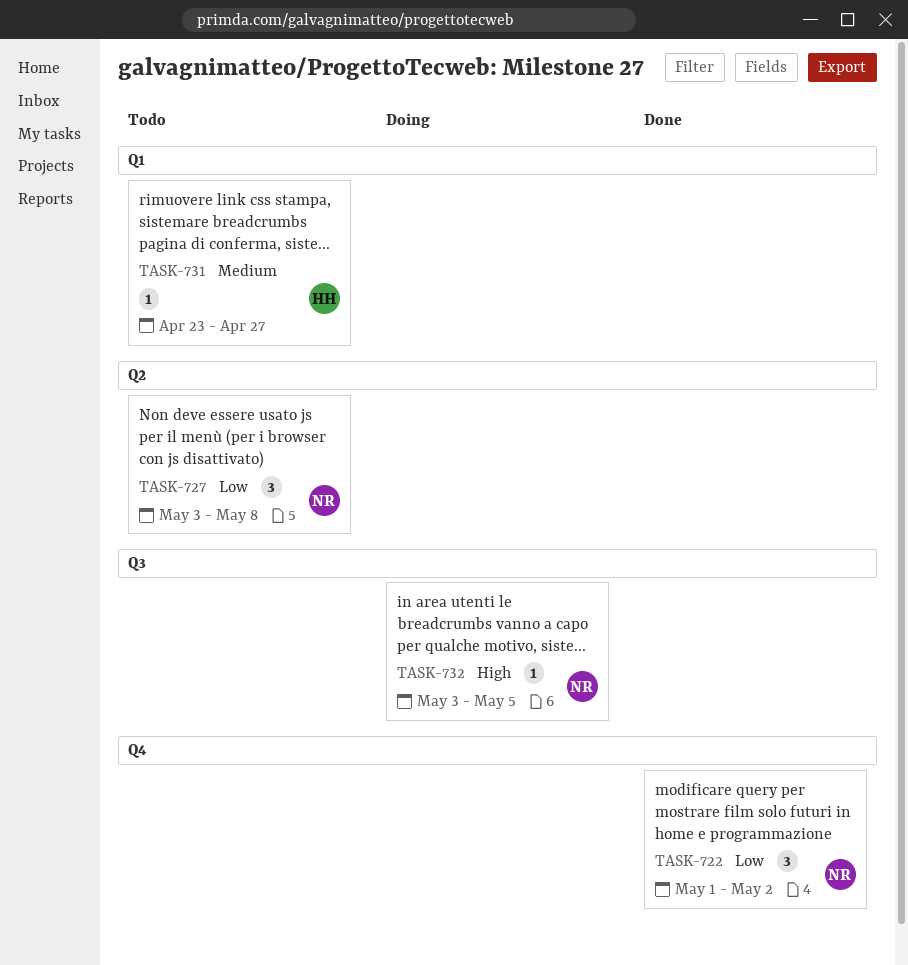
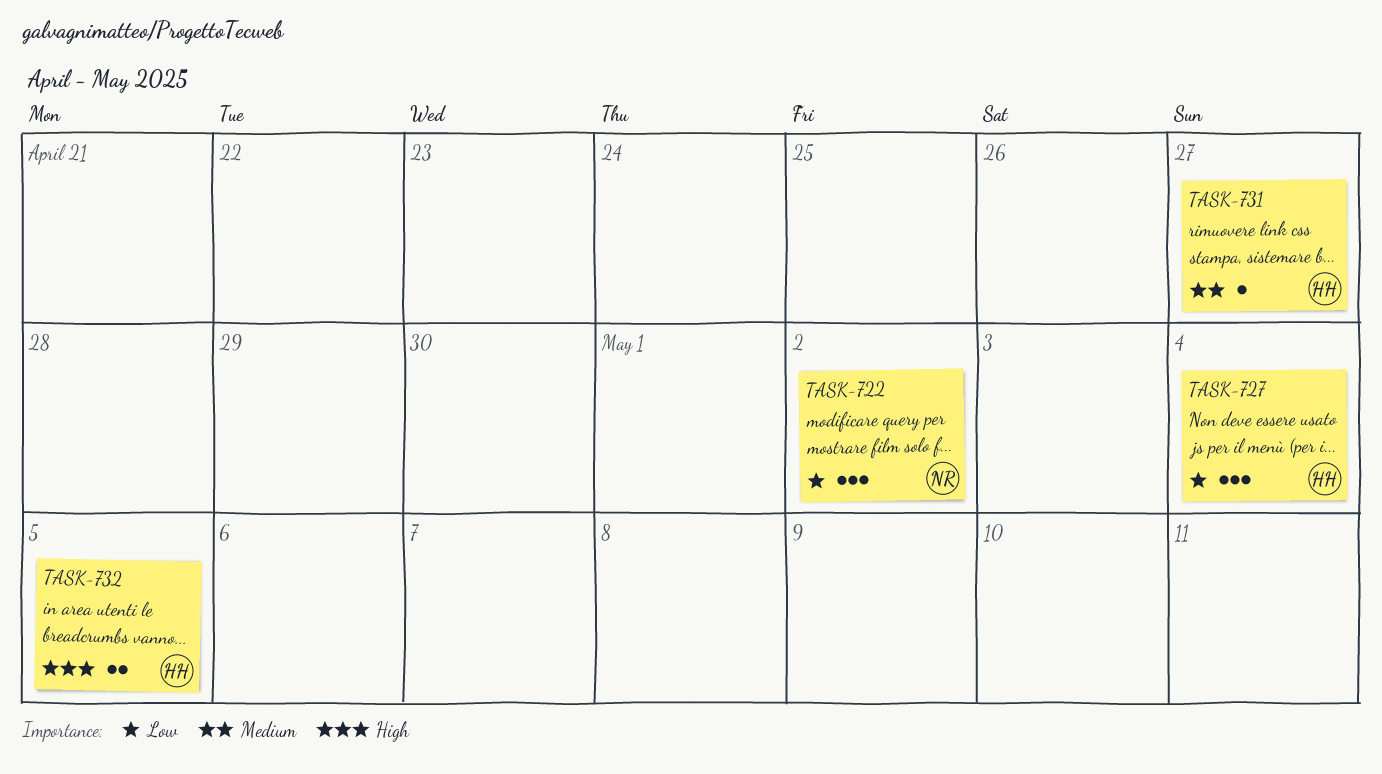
TASK-727, owner: NR -> HH
TASK-727, due: May 8 -> May 4
TASK-732, owner: NR -> HH
TASK-732, estimate: 1 -> 2

